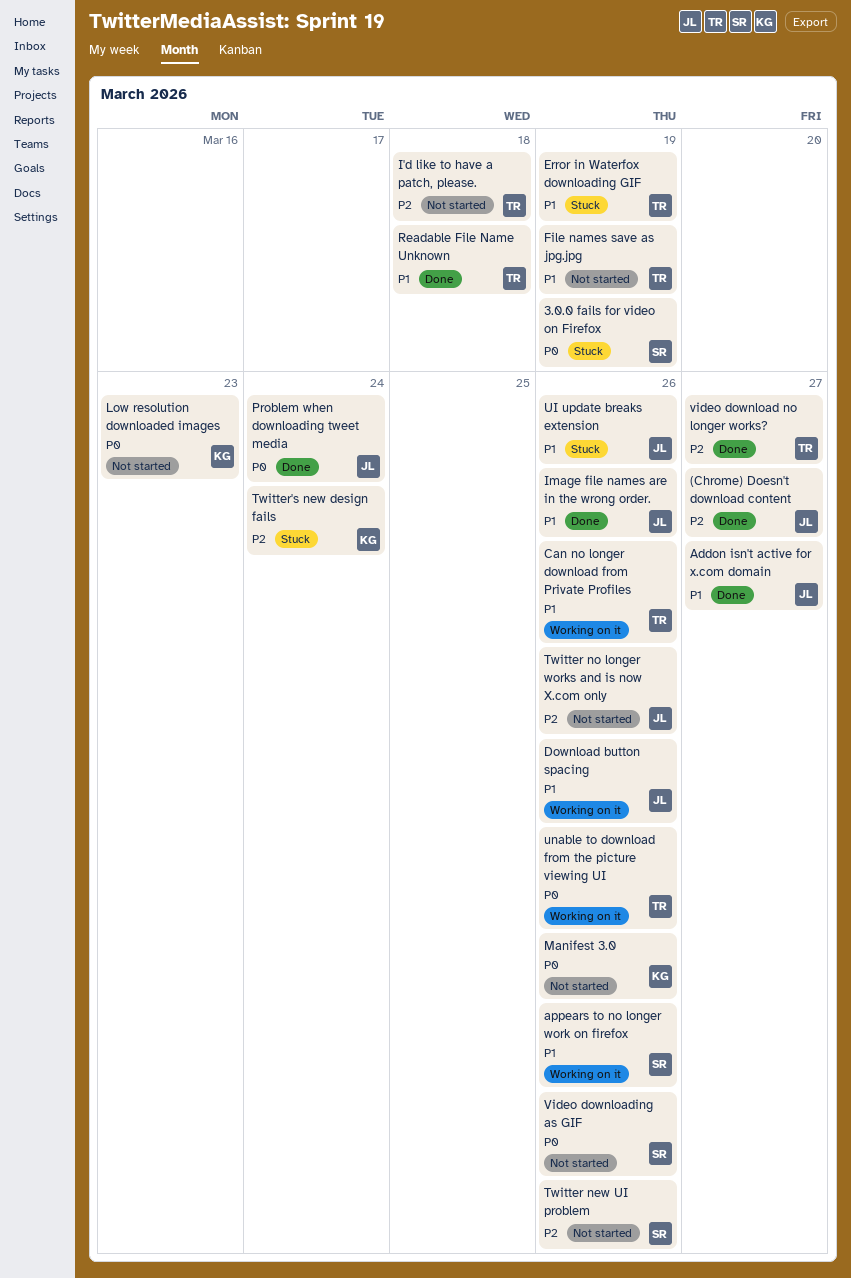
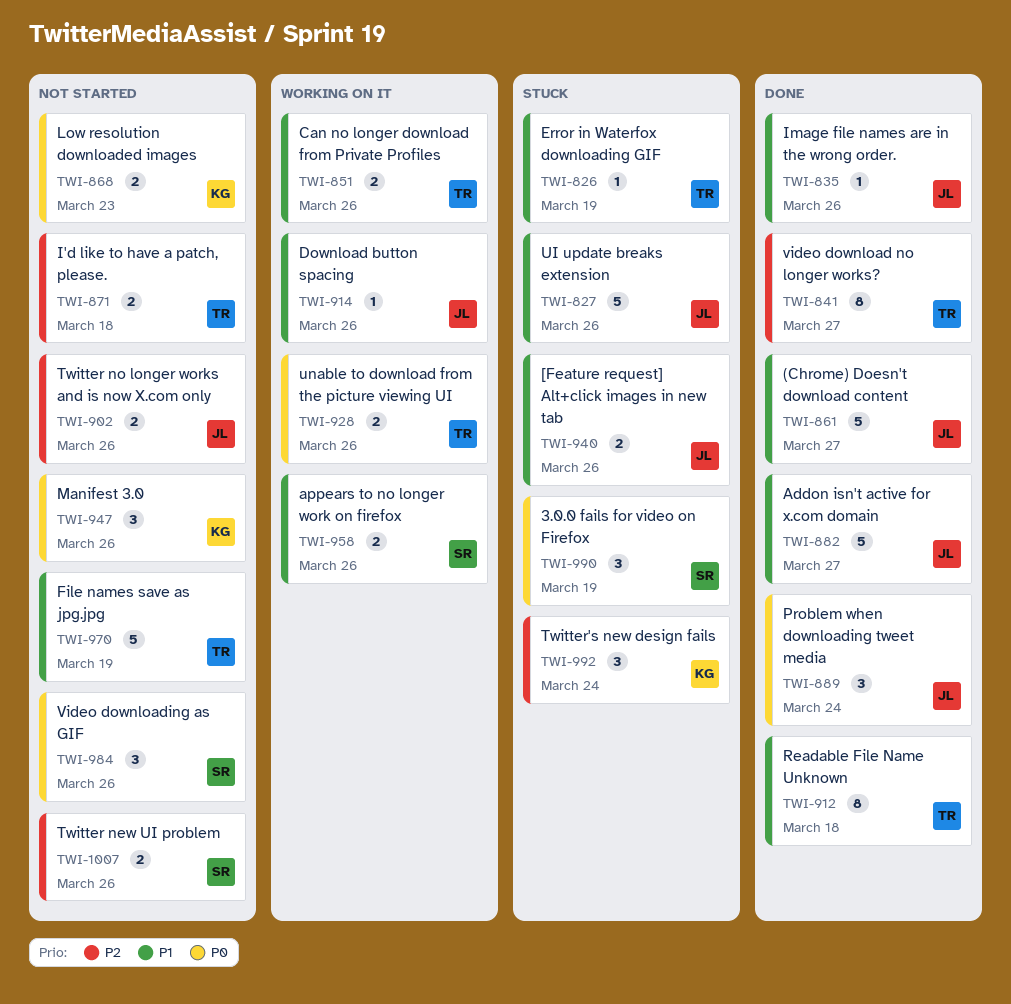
(Chrome) Doesn't download content, priority: P2 -> P1
[Feature request] Alt+click images in new tab: none -> present

